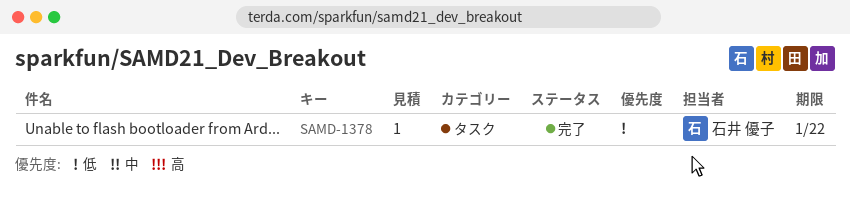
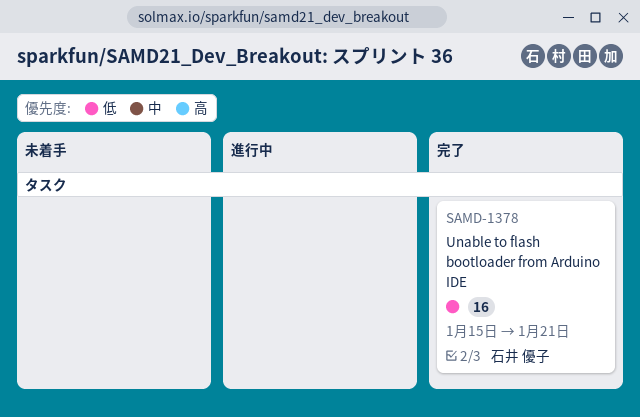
SAMD-1378, estimate: 1 -> 16
SAMD-1378, due: Jan 22 -> Jan 21

